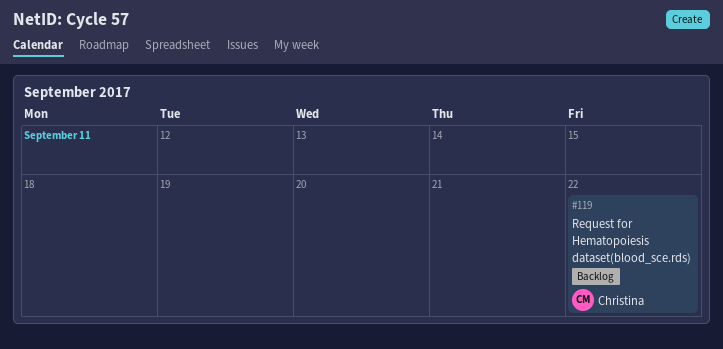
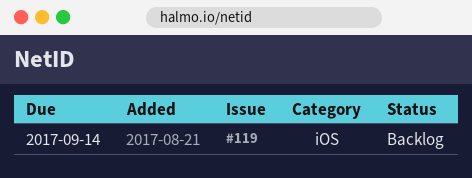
#119, due: Sep 22 -> Sep 14

